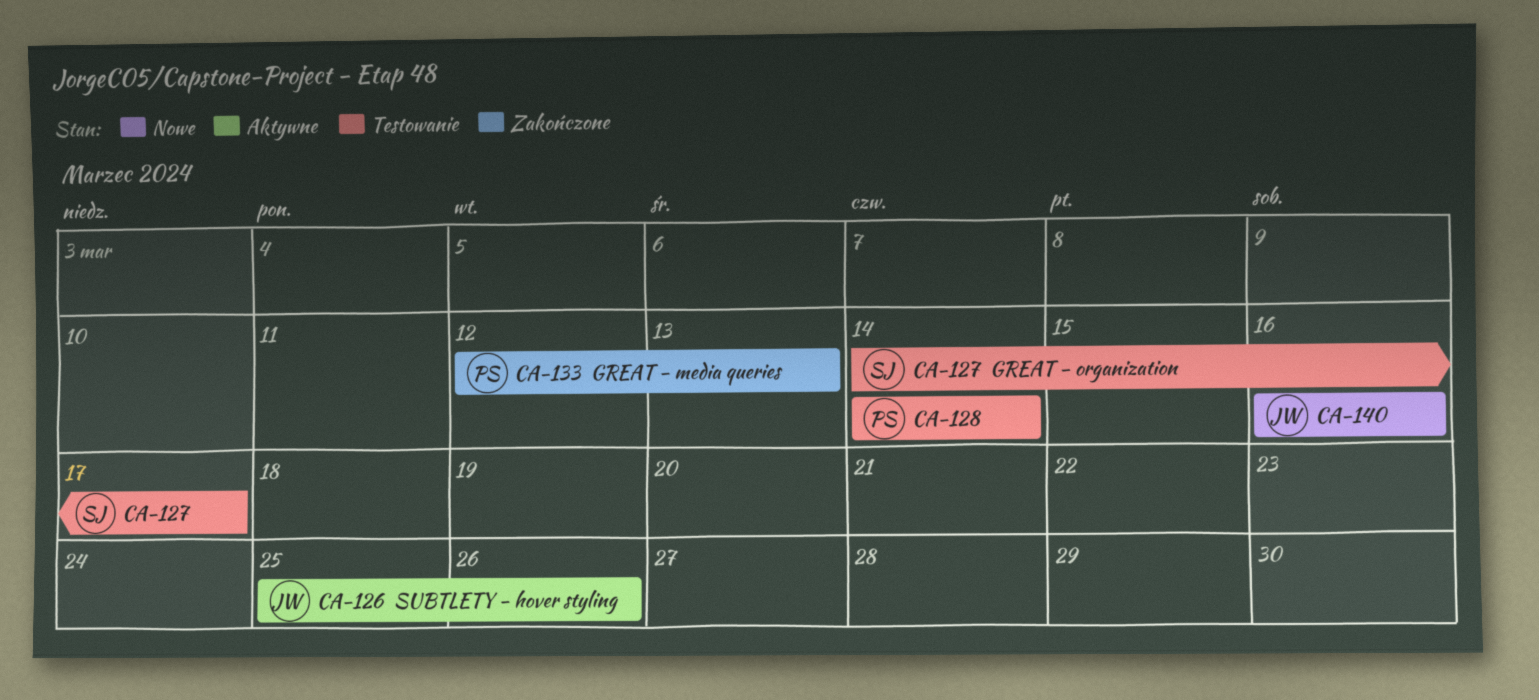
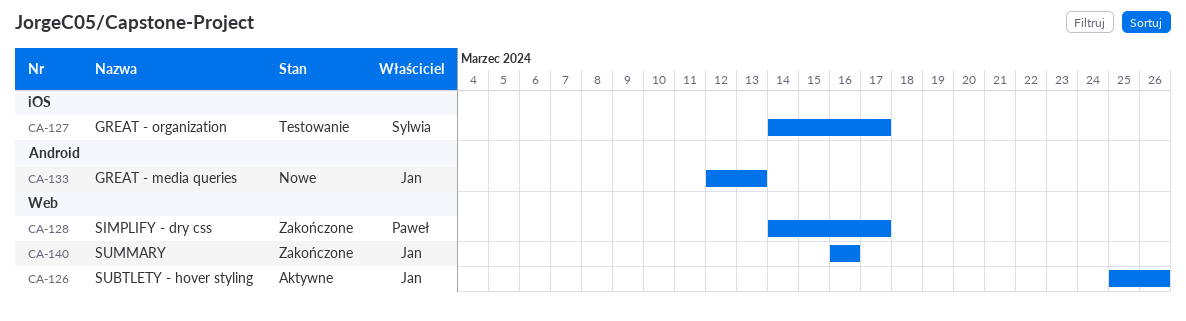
CA-128, status: Testowanie -> Zakończone
CA-128, due: Mar 14 -> Mar 17
CA-133, status: Zakończone -> Nowe
CA-133, owner: Paweł -> Jan
CA-140, status: Nowe -> Zakończone

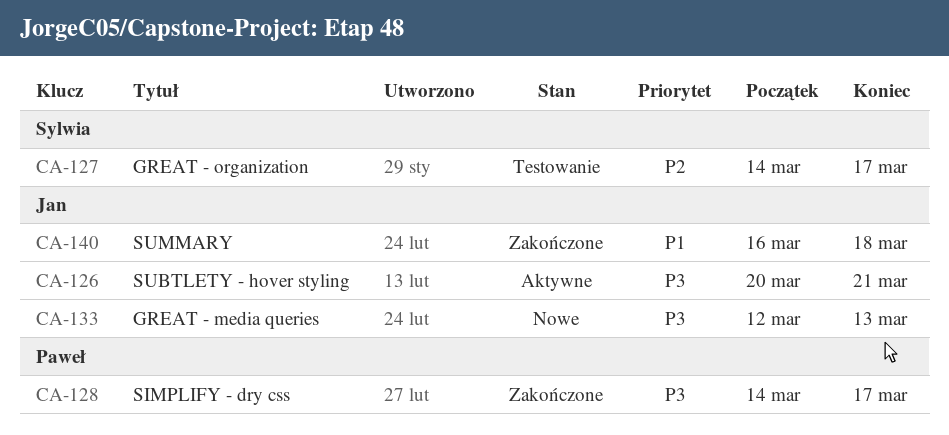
CA-126, start: Mar 25 -> Mar 20
CA-126, due: Mar 26 -> Mar 21
CA-140, due: Mar 16 -> Mar 18

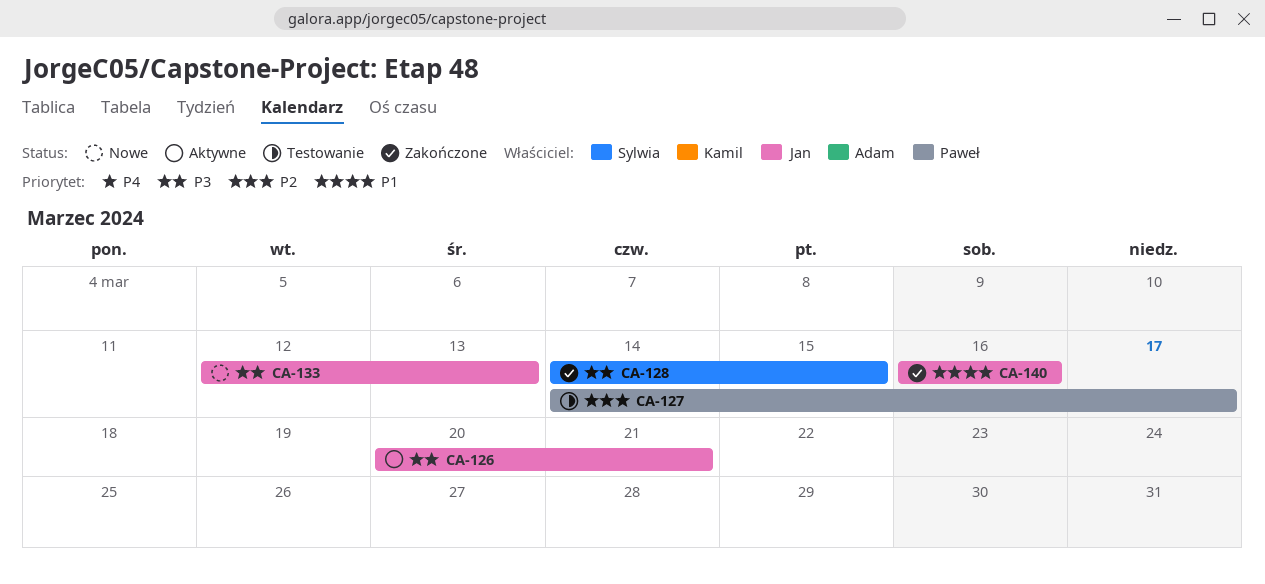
CA-127, owner: Sylwia -> Paweł
CA-128, owner: Paweł -> Sylwia
CA-128, due: Mar 17 -> Mar 15
CA-140, due: Mar 18 -> Mar 16

